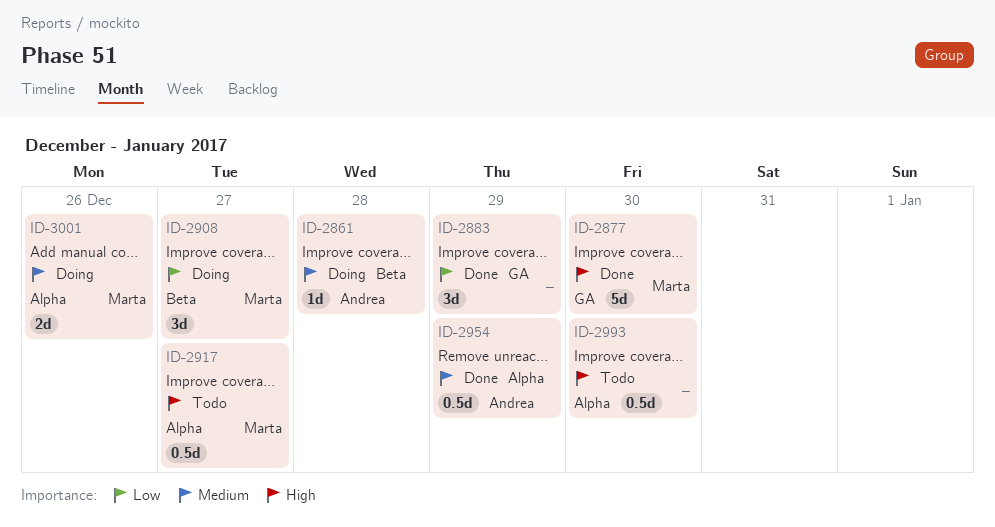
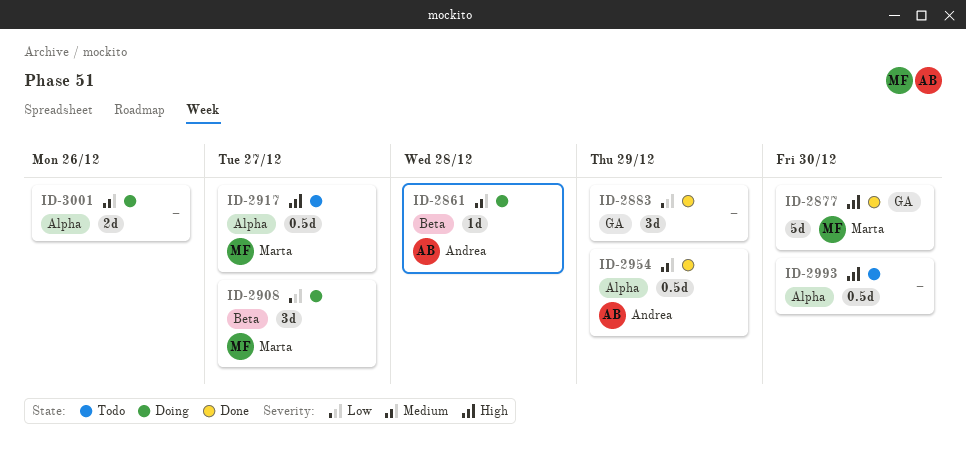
ID-3001, owner: Marta -> none

